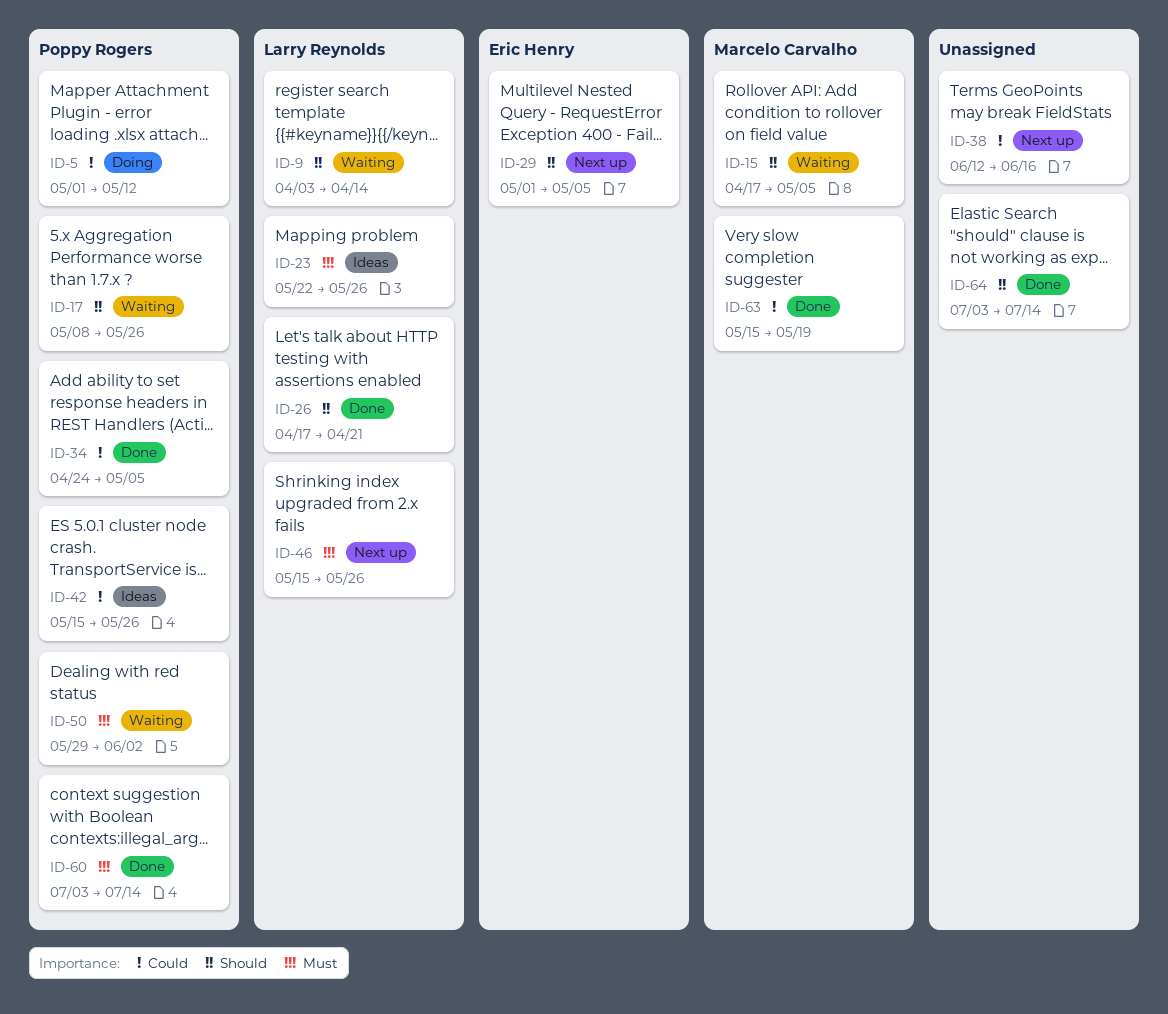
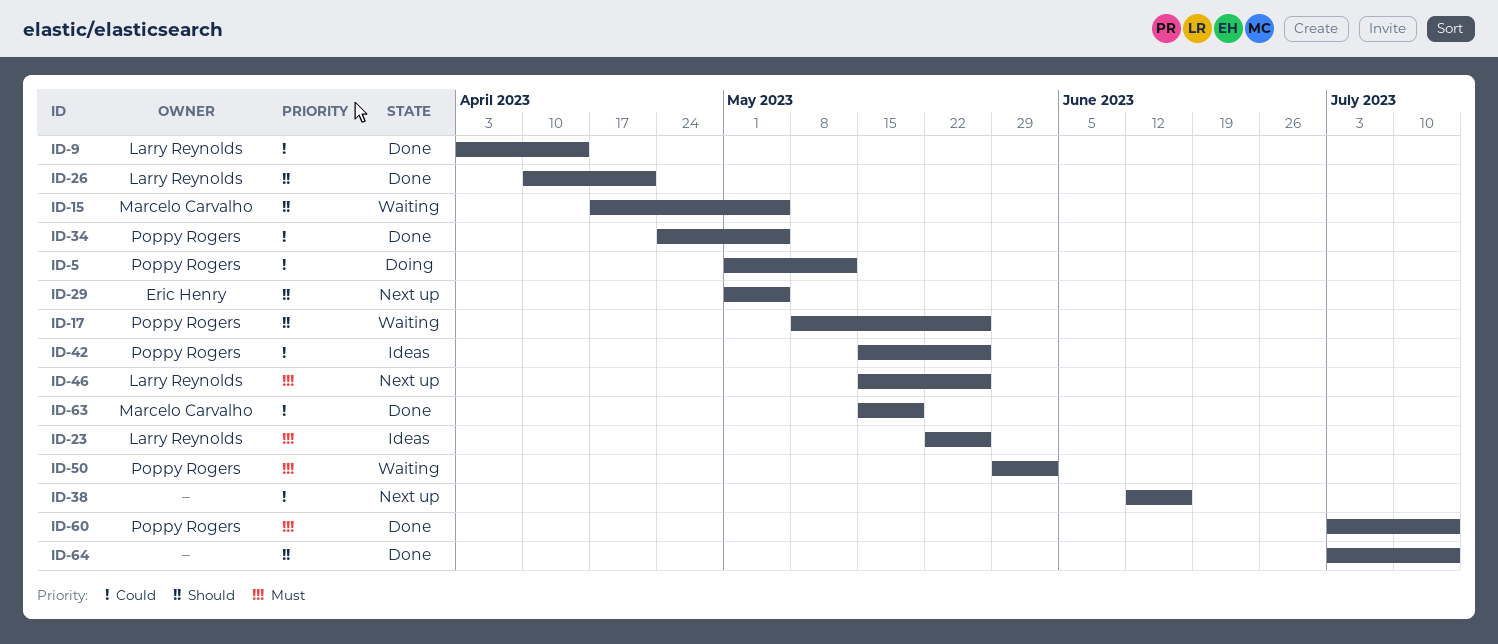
ID-9, status: Waiting -> Done
ID-9, priority: Should -> Could
ID-26, start: Apr 17 -> Apr 10

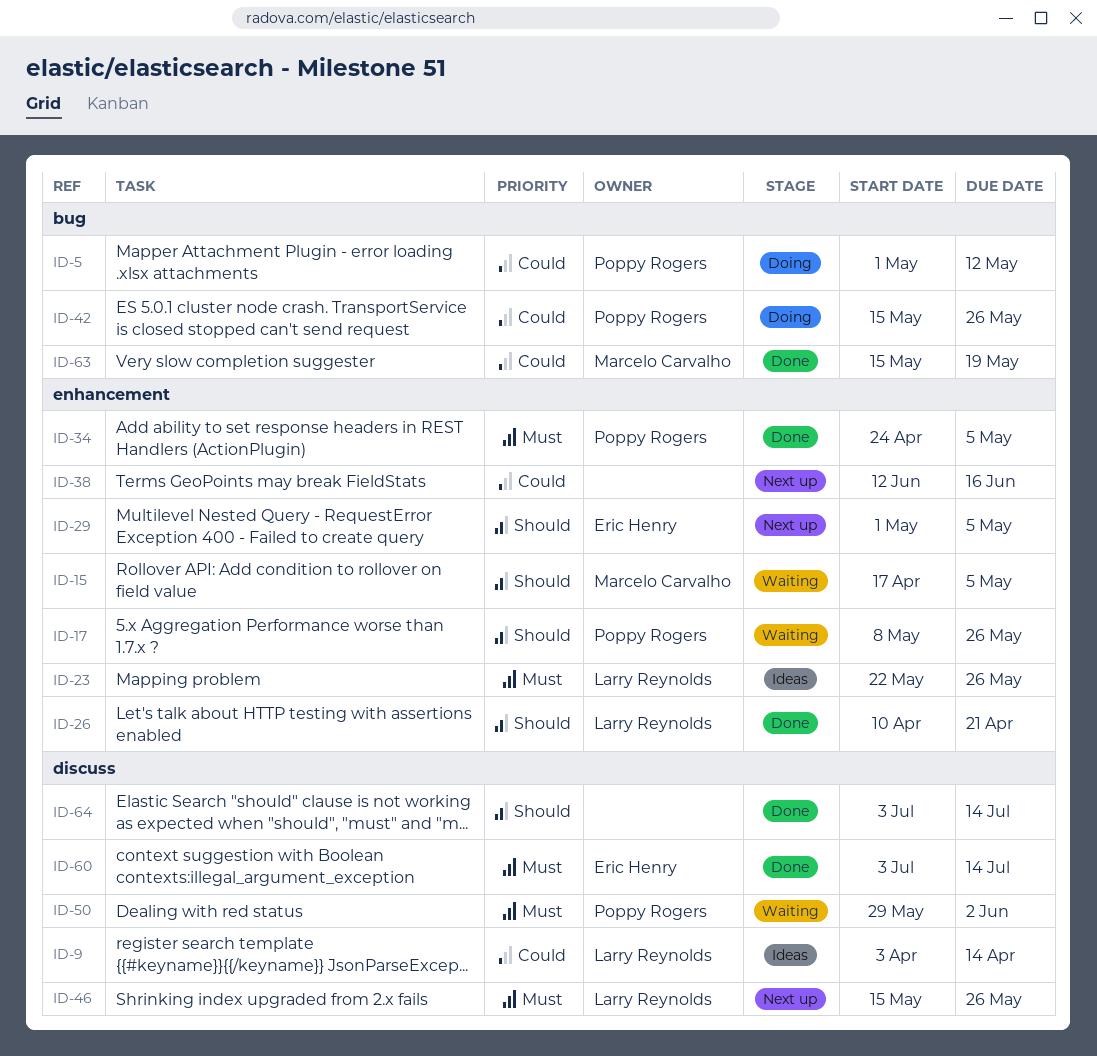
ID-9, status: Done -> Ideas
ID-34, priority: Could -> Must
ID-42, status: Ideas -> Doing
ID-60, owner: Poppy Rogers -> Eric Henry

